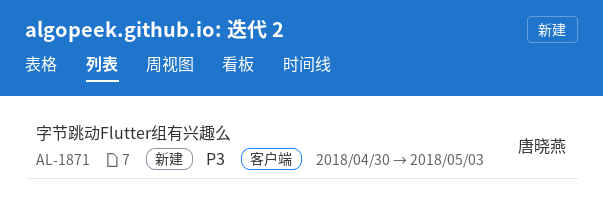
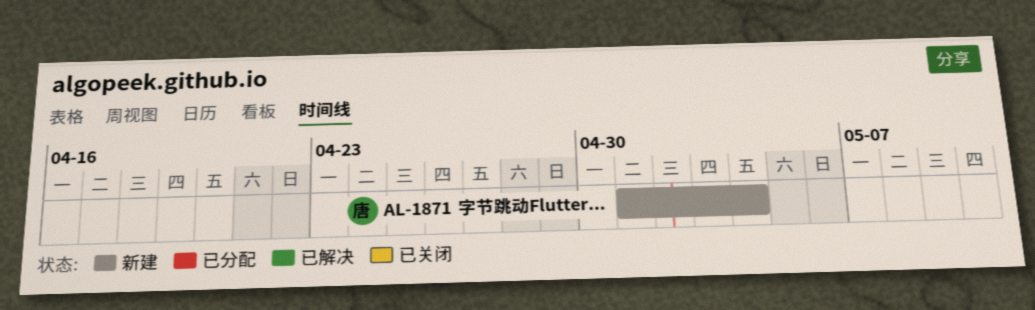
AL-1871, start: Apr 30 -> May 1
AL-1871, due: May 3 -> May 4

